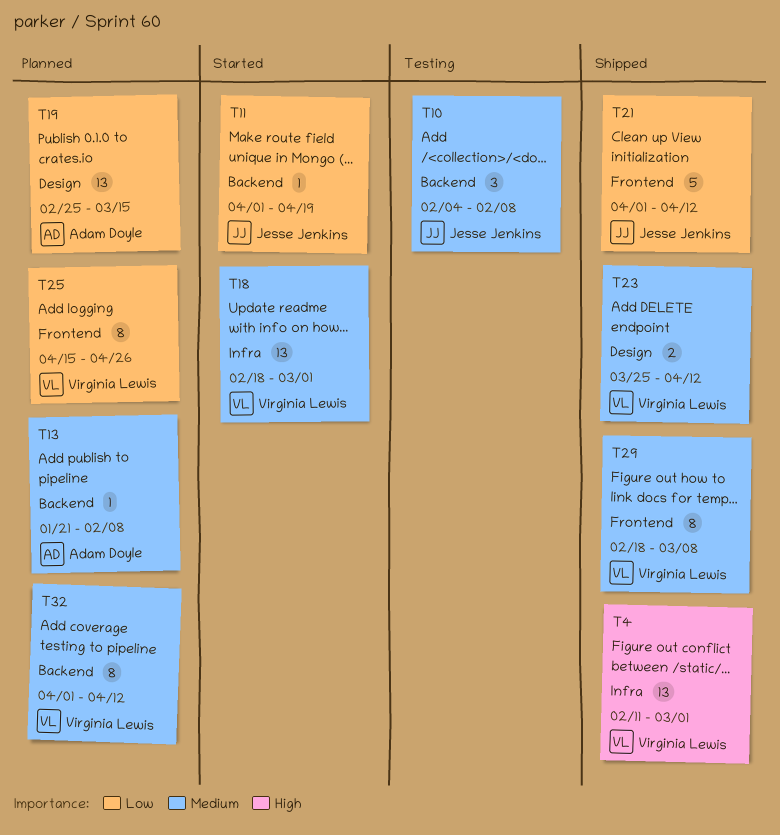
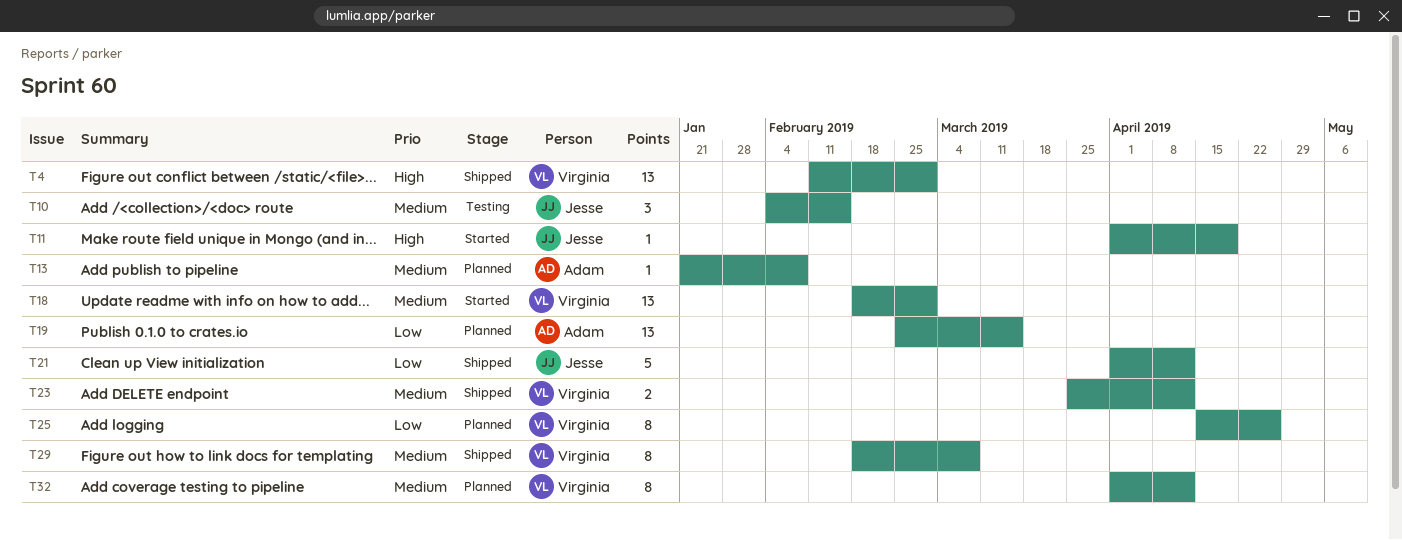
T10, due: Feb 8 -> Feb 15
T11, priority: Low -> High

